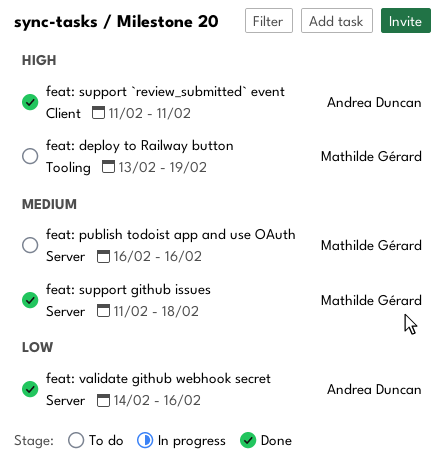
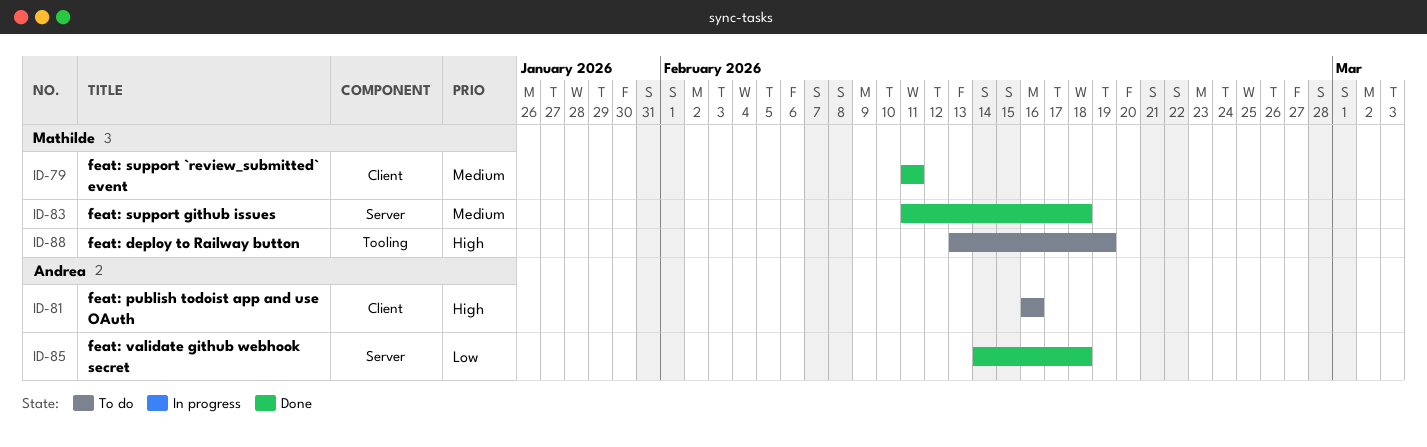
feat: publish todoist app and use OAuth, owner: Mathilde Gérard -> Andrea Duncan
feat: publish todoist app and use OAuth, priority: Medium -> High
feat: publish todoist app and use OAuth, label: Server -> Client
feat: support `review_submitted` event, owner: Andrea Duncan -> Mathilde Gérard
feat: support `review_submitted` event, priority: High -> Medium
feat: validate github webhook secret, due: Feb 16 -> Feb 18

